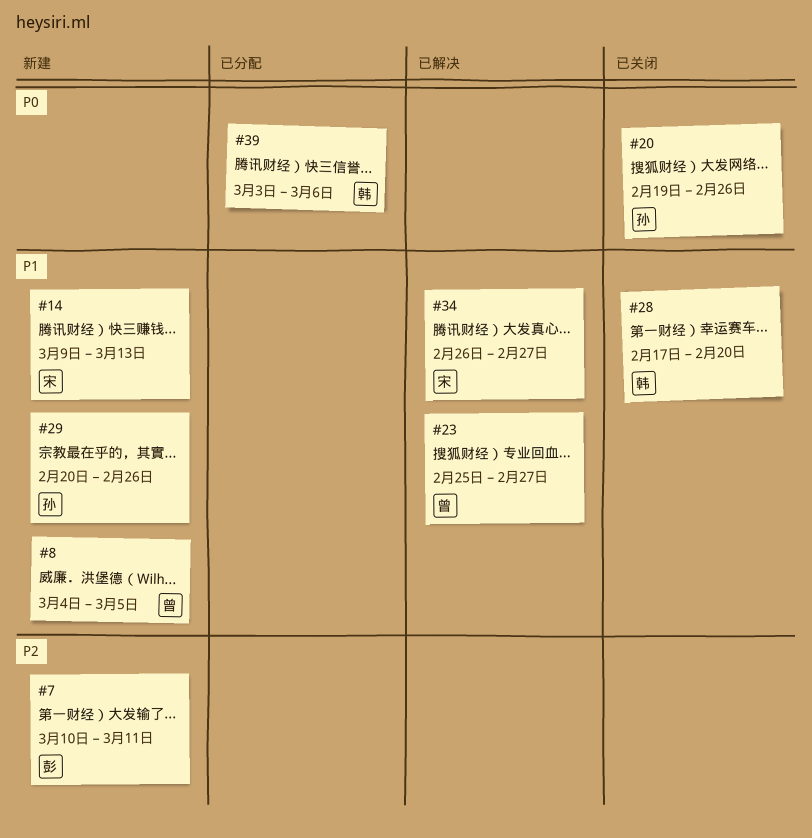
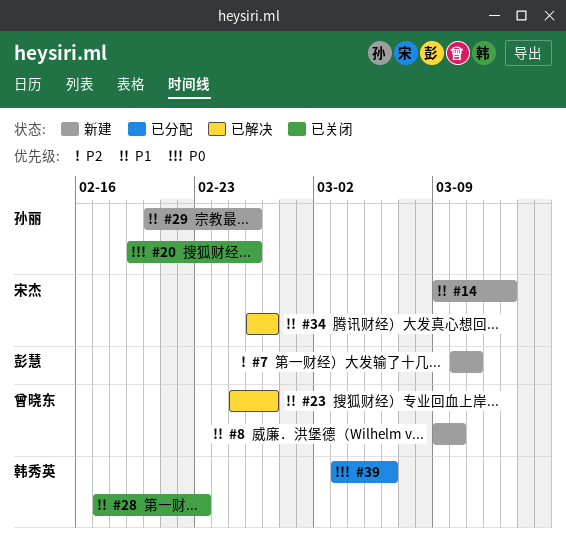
#8, start: Mar 4 -> Mar 9
#8, due: Mar 5 -> Mar 10
#28, due: Feb 20 -> Feb 23

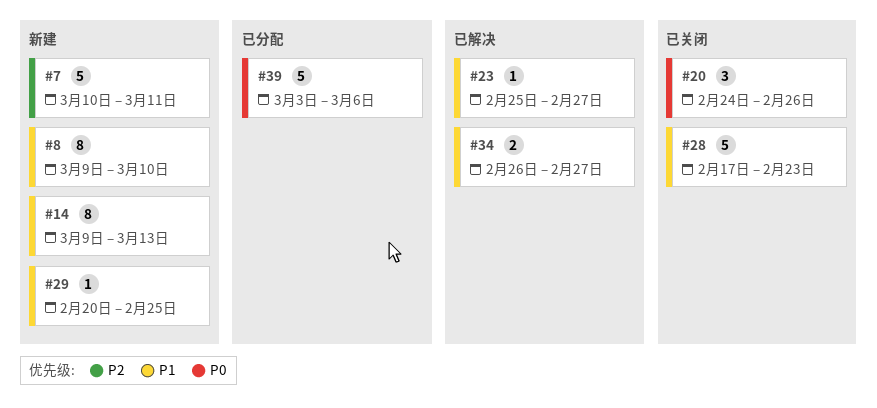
#20, start: Feb 19 -> Feb 24
#29, due: Feb 26 -> Feb 25

